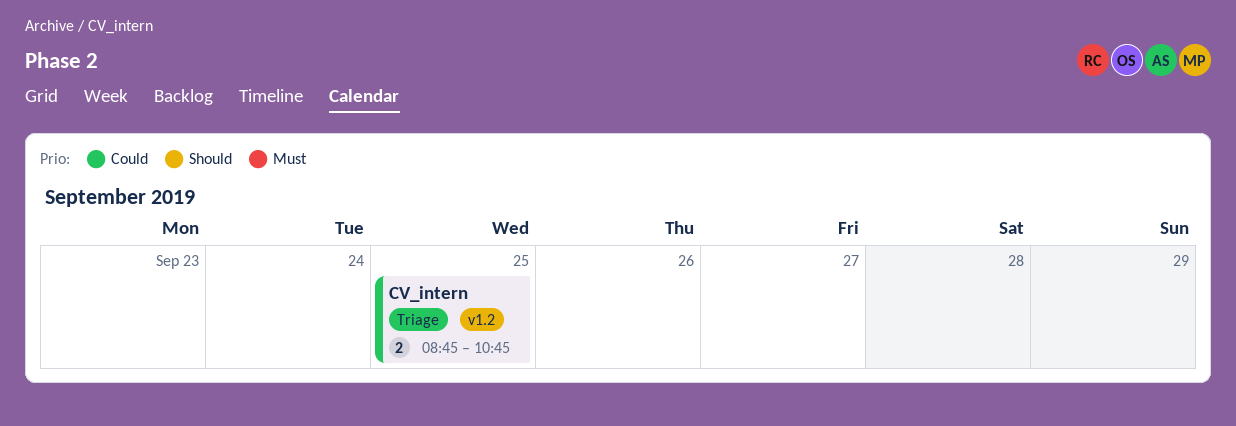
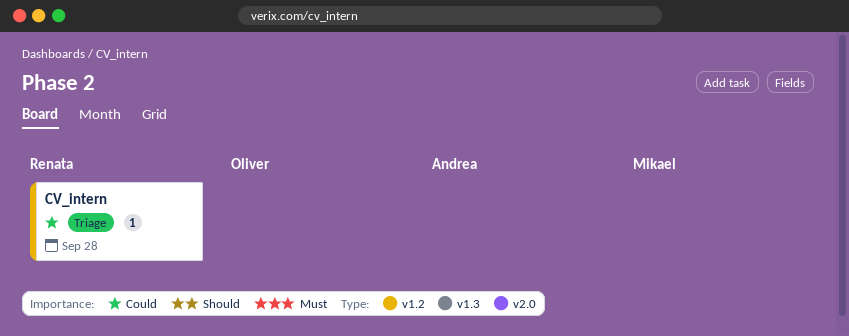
CV_intern, estimate: 2 -> 1
CV_intern, day: Sep 25 -> Sep 28

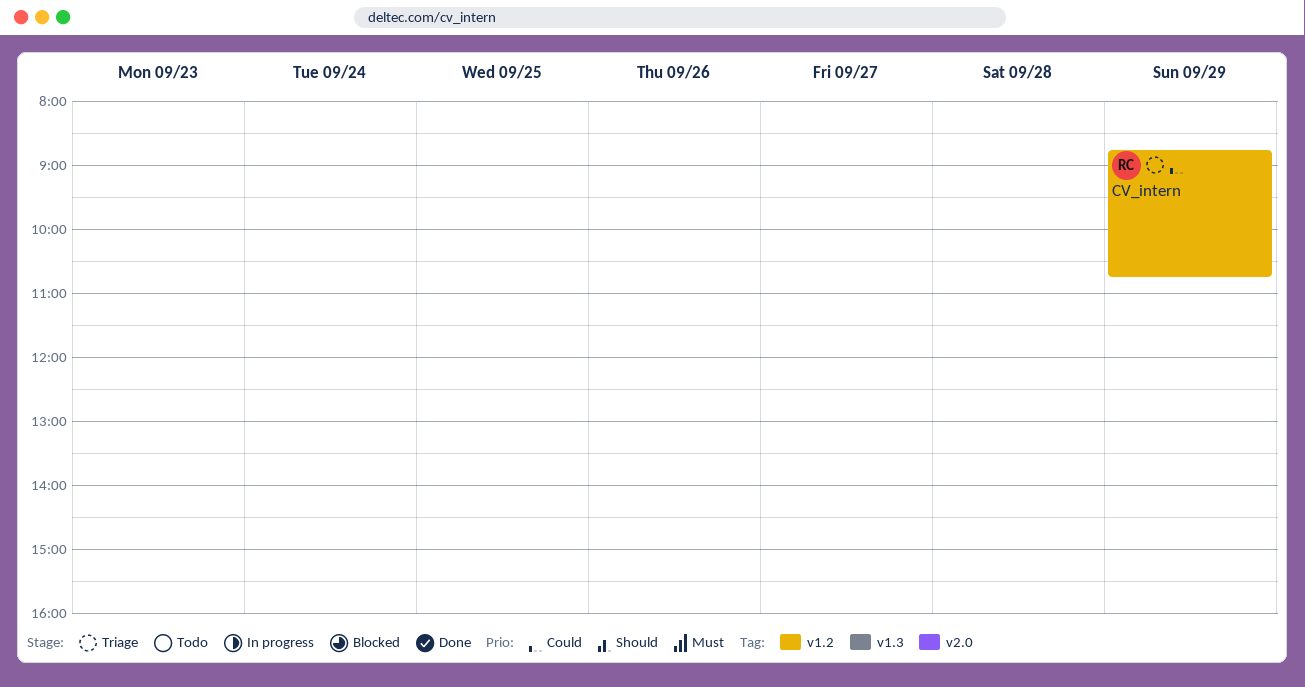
CV_intern, day: Sep 28 -> Sep 29

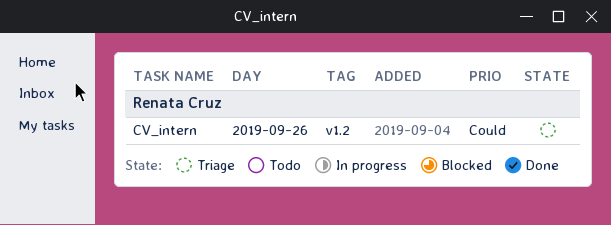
CV_intern, day: Sep 29 -> Sep 26

